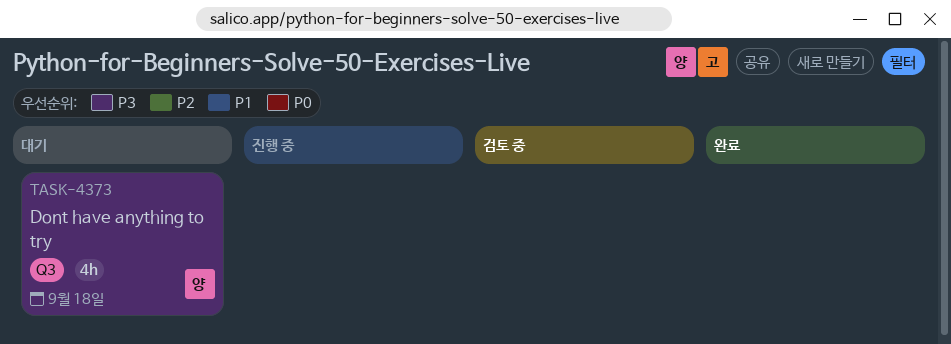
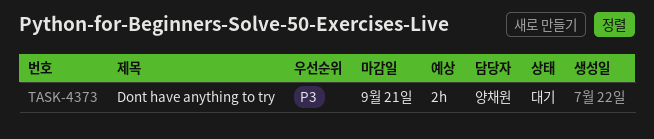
TASK-4373, estimate: 4h -> 2h
TASK-4373, due: Sep 18 -> Sep 21

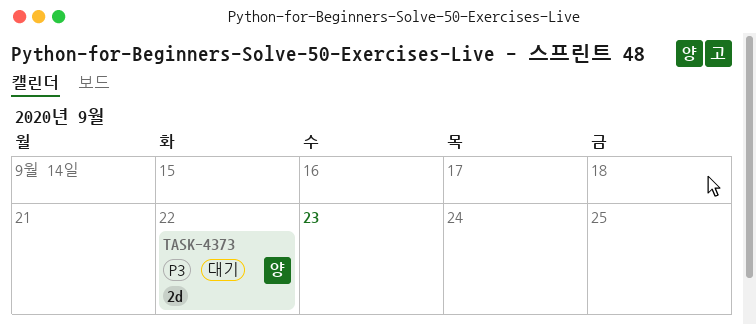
TASK-4373, estimate: 2h -> 2d
TASK-4373, due: Sep 21 -> Sep 22

